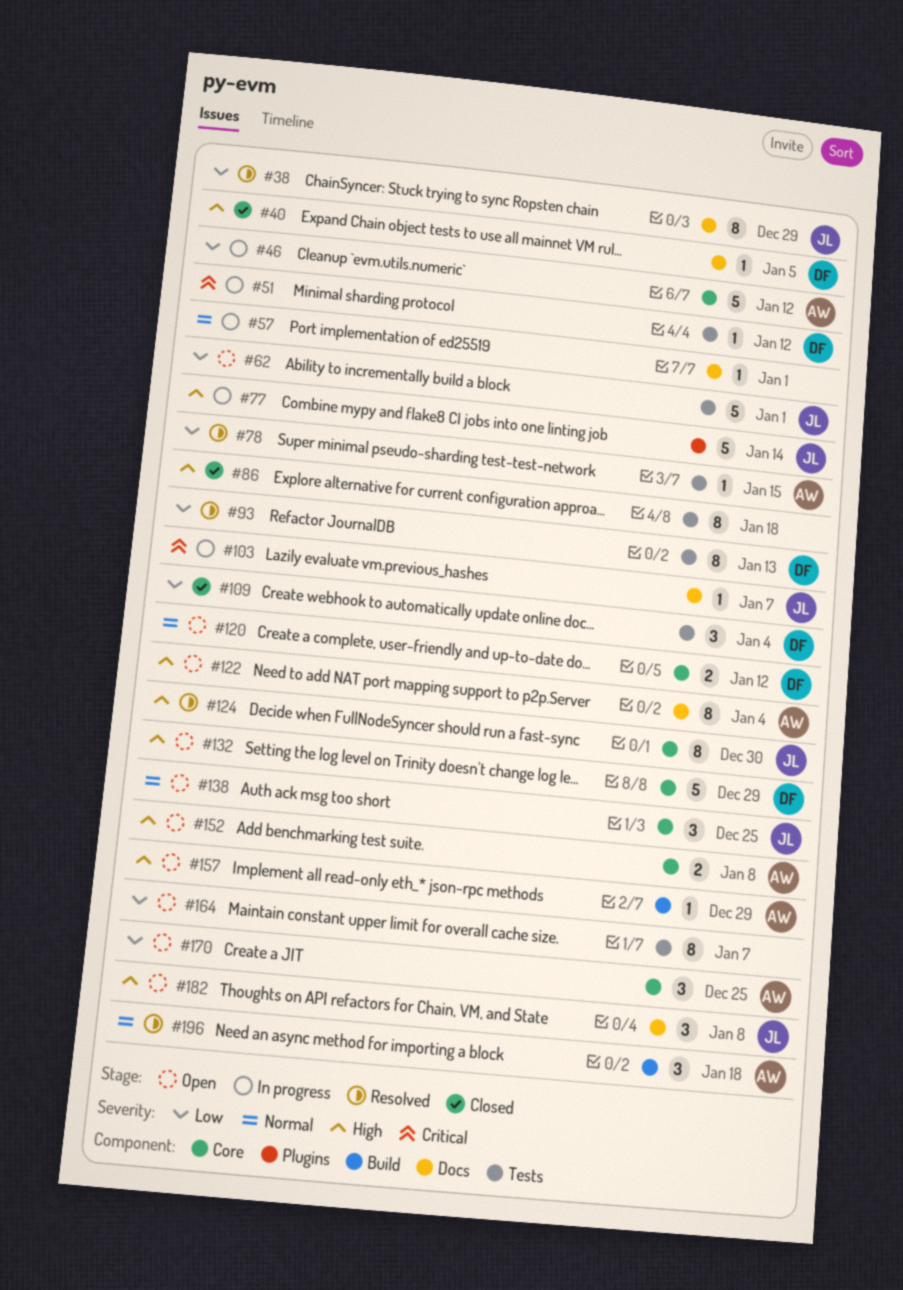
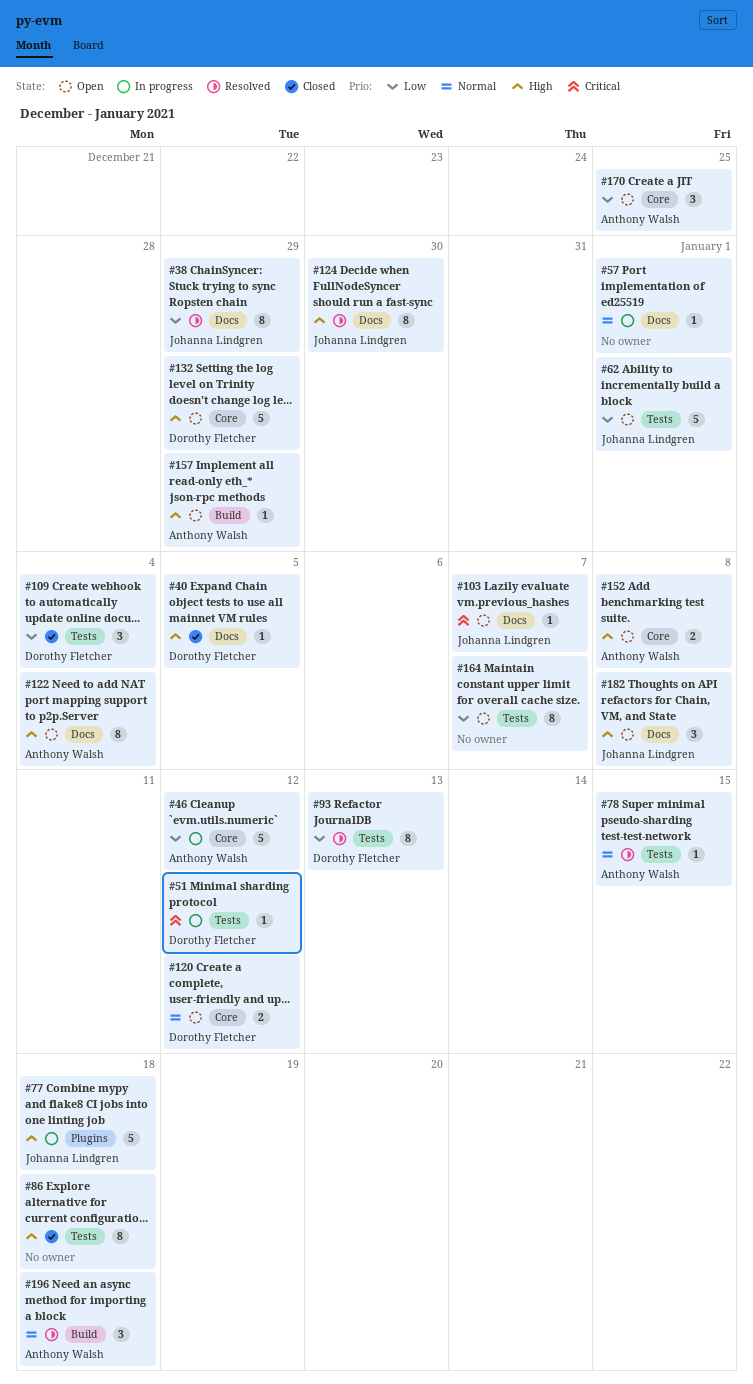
#77, due: Jan 14 -> Jan 18
#78, priority: Low -> Normal
#103, status: In progress -> Open
#124, label: Core -> Docs
#138: present -> none

